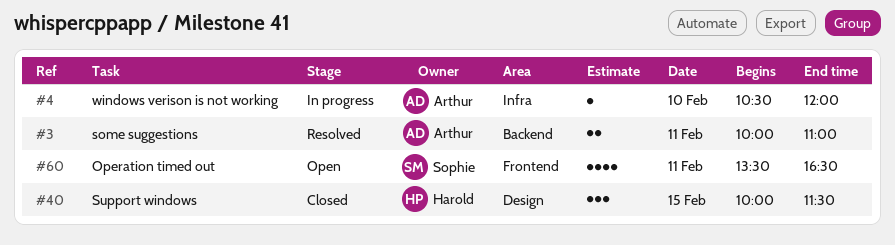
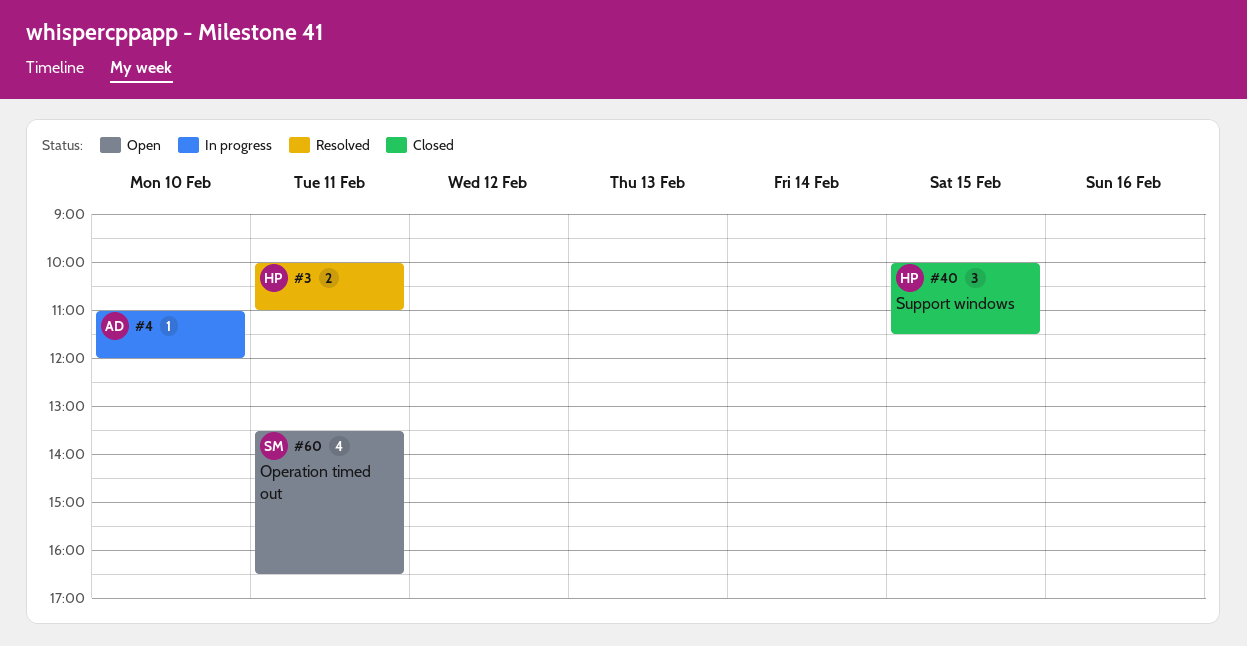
#3, owner: Arthur -> Harold
#4, begins: 10:30 -> 11:00

